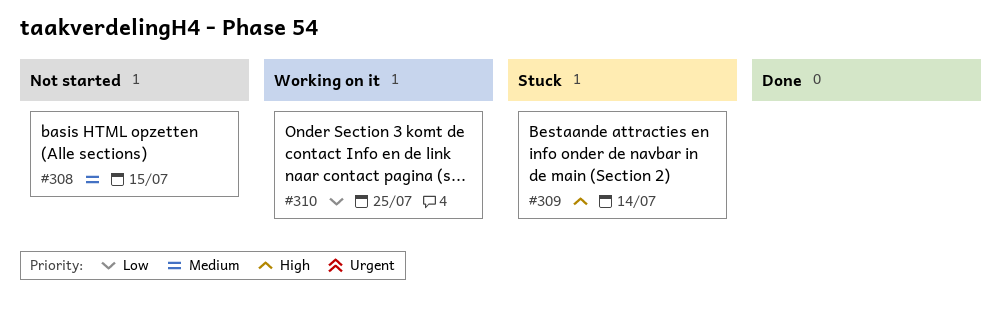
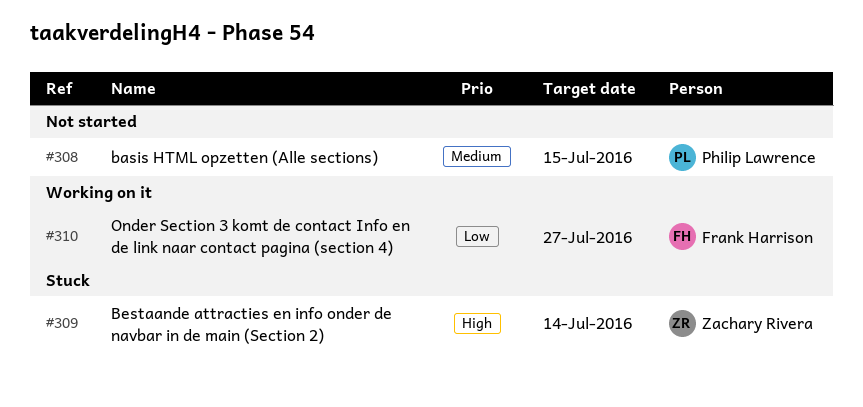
#310, due: Jul 25 -> Jul 27

